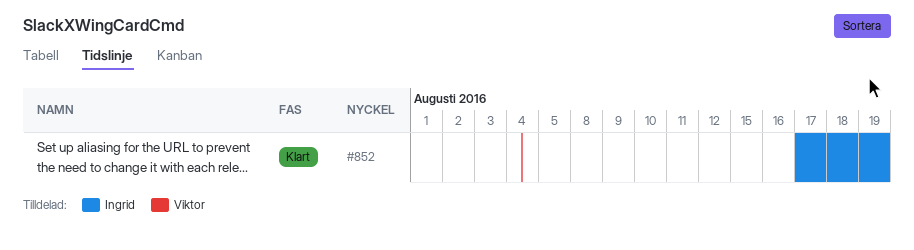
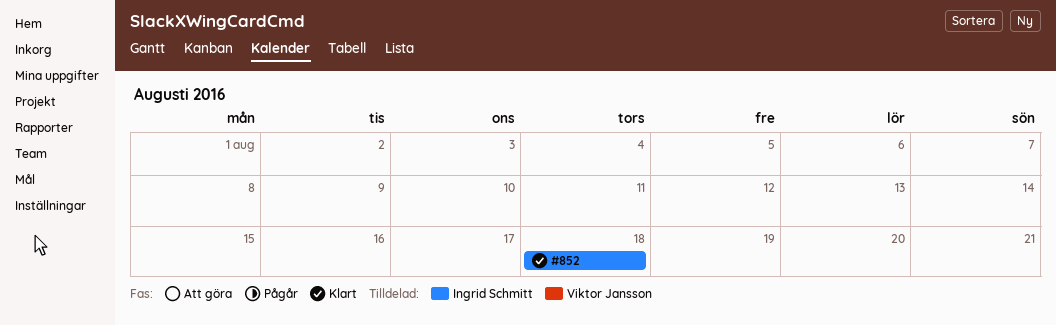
#852, start: Aug 17 -> Aug 18
#852, due: Aug 19 -> Aug 18

